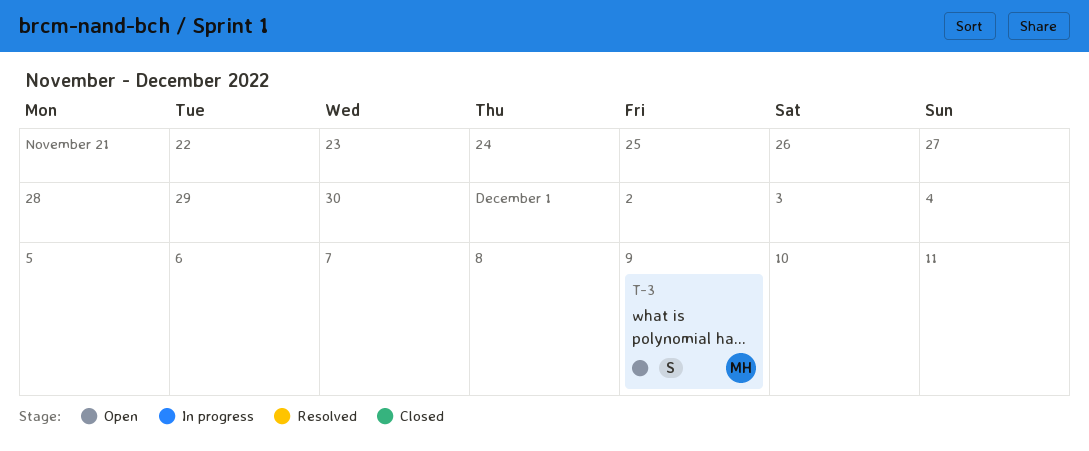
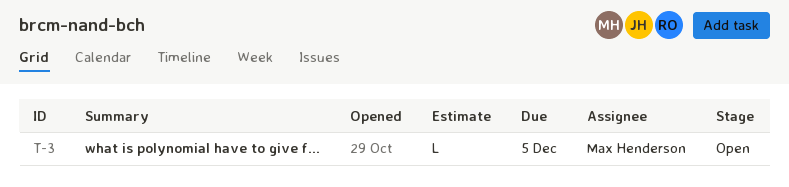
T-3, estimate: S -> L
T-3, due: Dec 9 -> Dec 5

